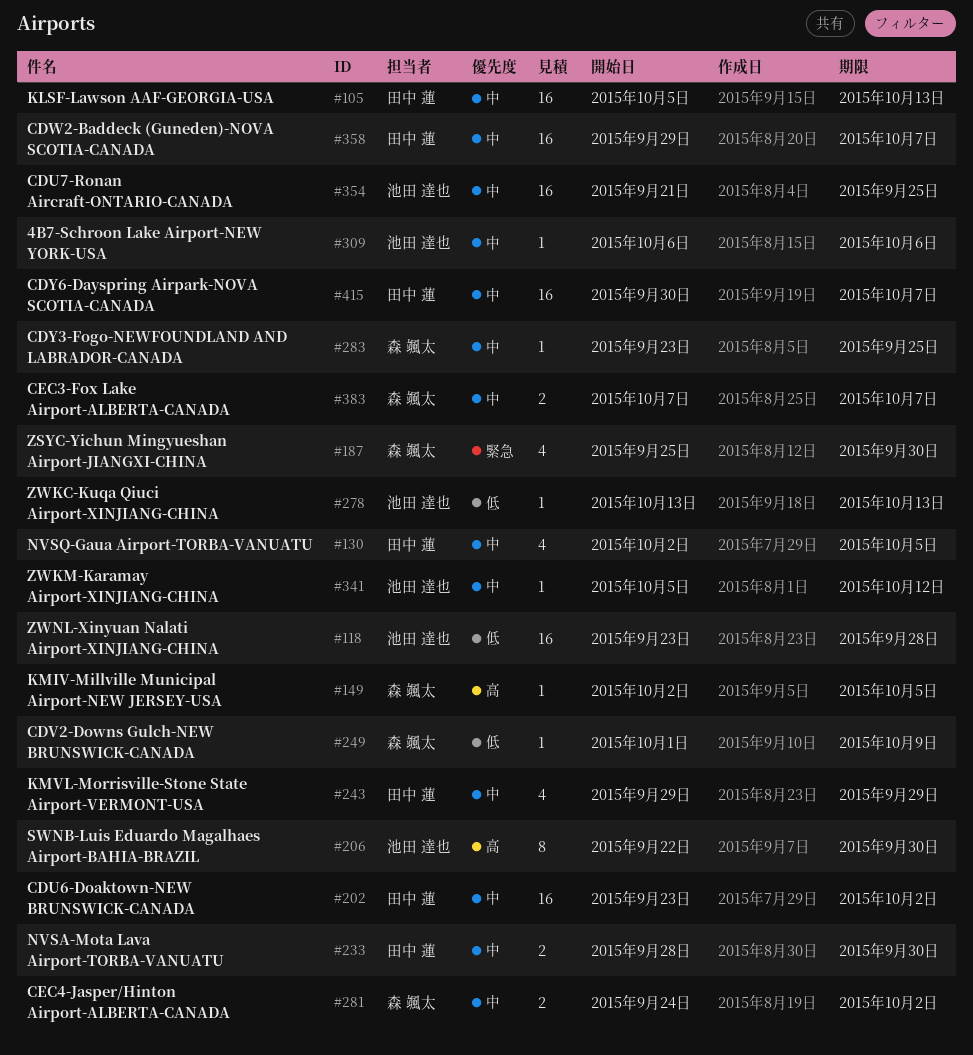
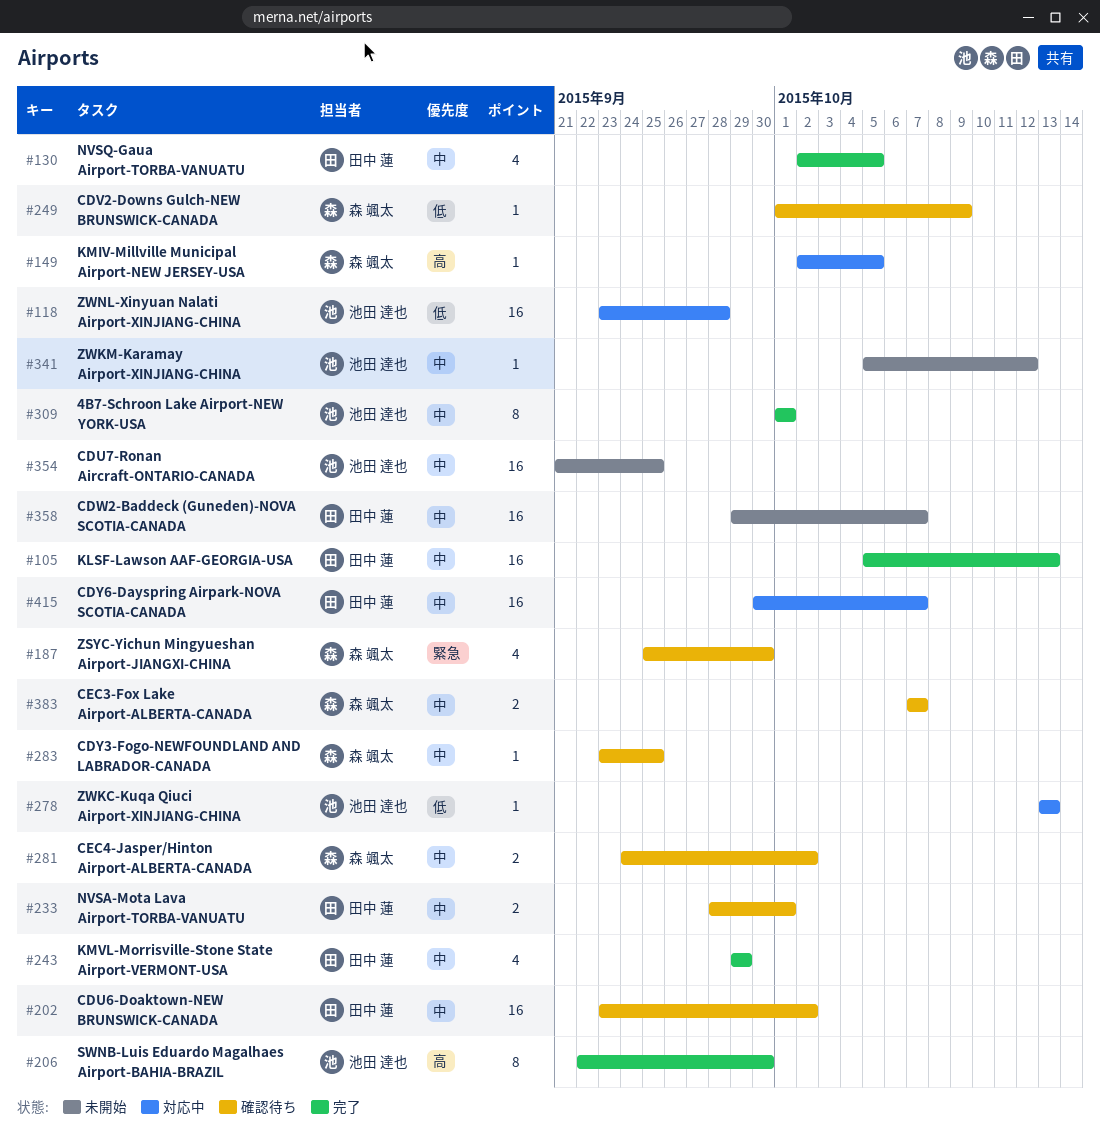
#233, due: Sep 30 -> Oct 1
#309, estimate: 1 -> 8
#309, start: Oct 6 -> Oct 1
#309, due: Oct 6 -> Oct 1

